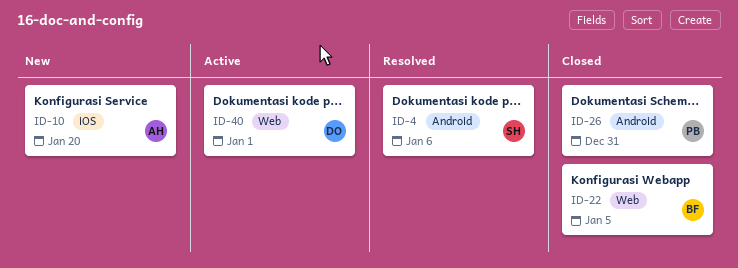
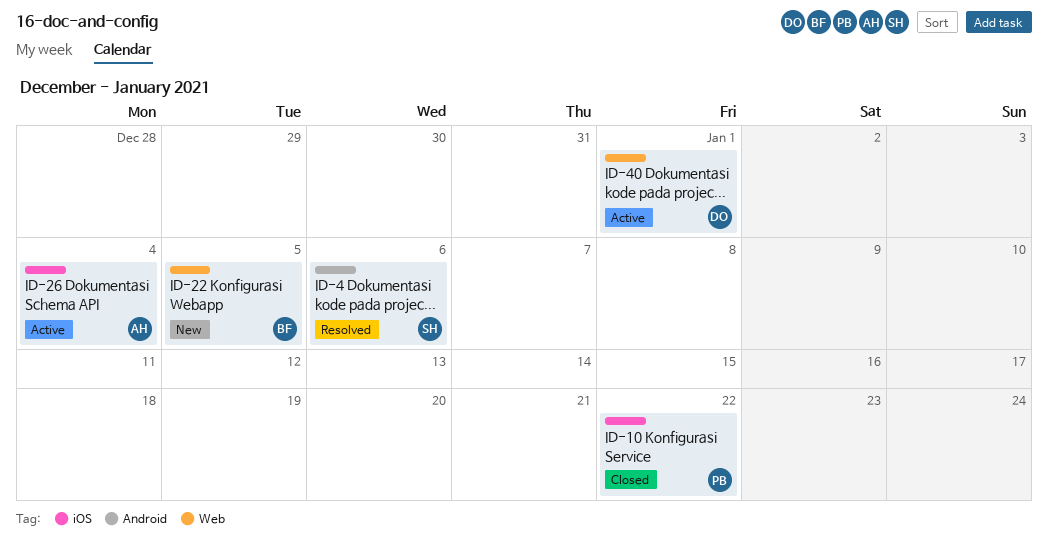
ID-10, status: New -> Closed
ID-10, owner: AH -> PB
ID-10, due: Jan 20 -> Jan 22
ID-22, status: Closed -> New
ID-26, status: Closed -> Active
ID-26, owner: PB -> AH
ID-26, label: Android -> iOS
ID-26, due: Dec 31 -> Jan 4

